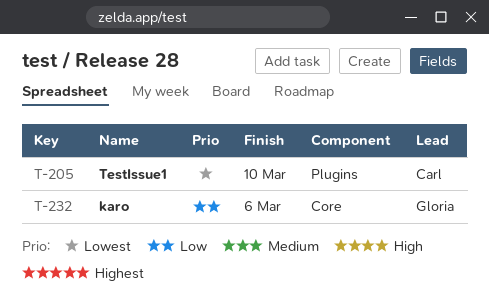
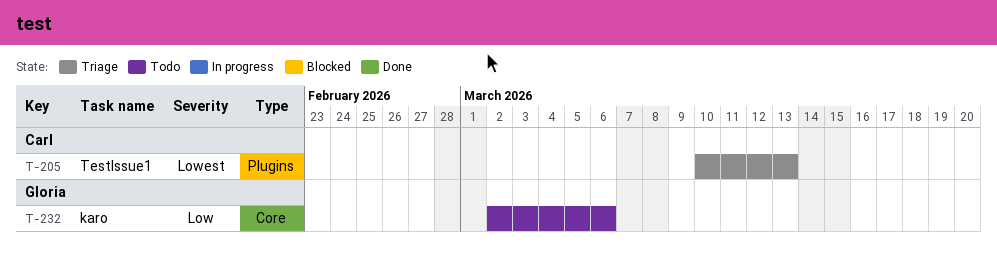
T-205, due: Mar 10 -> Mar 13

